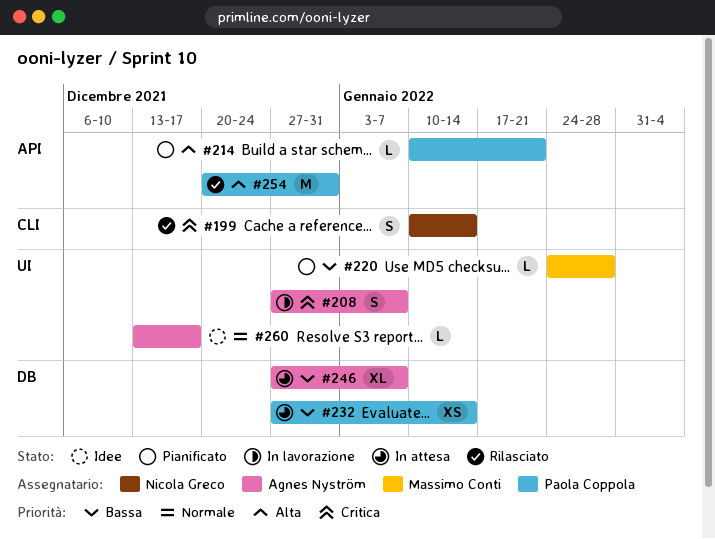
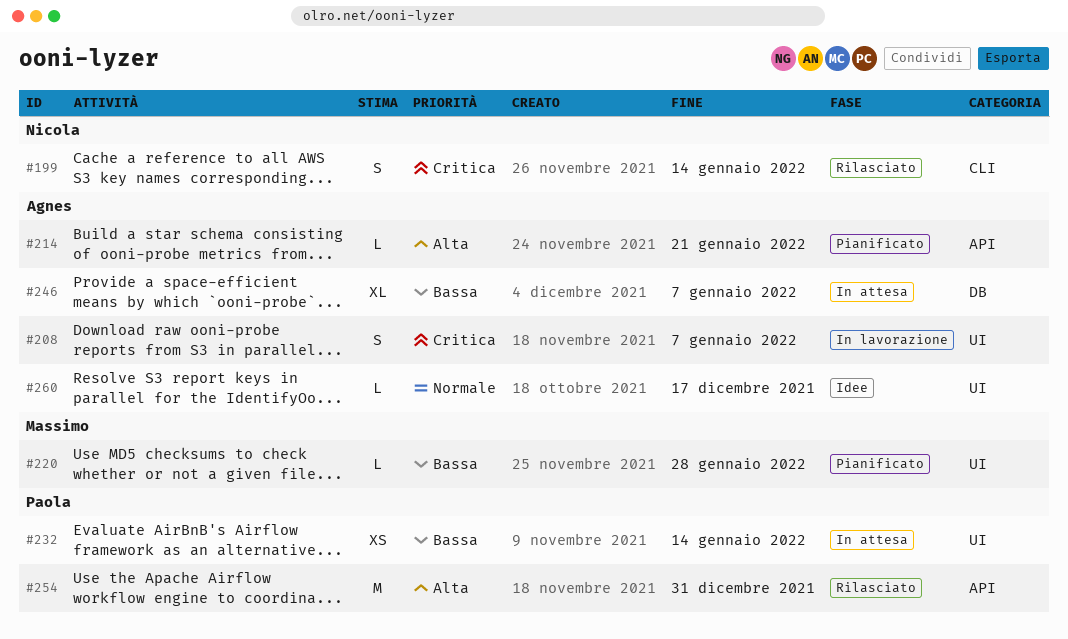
#214, owner: Paola Coppola -> Agnes Nyström
#232, label: DB -> UI

